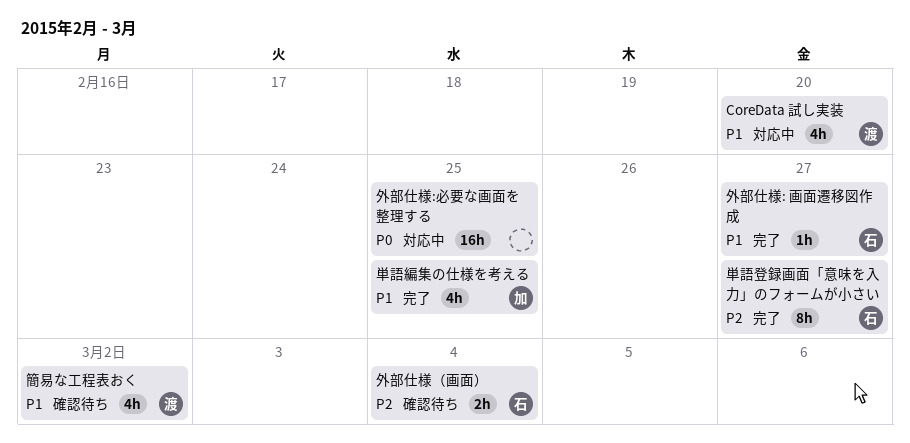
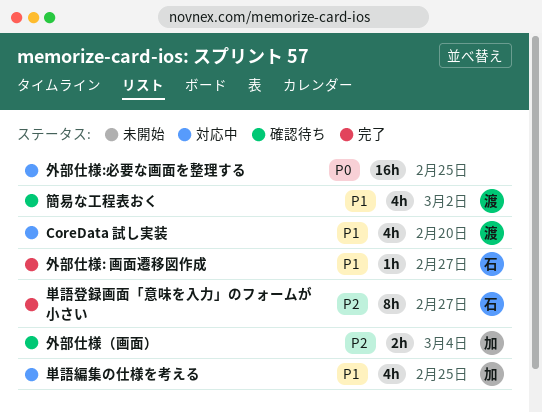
単語編集の仕様を考える, status: 完了 -> 対応中
外部仕様（画面）, owner: 石 -> 加

